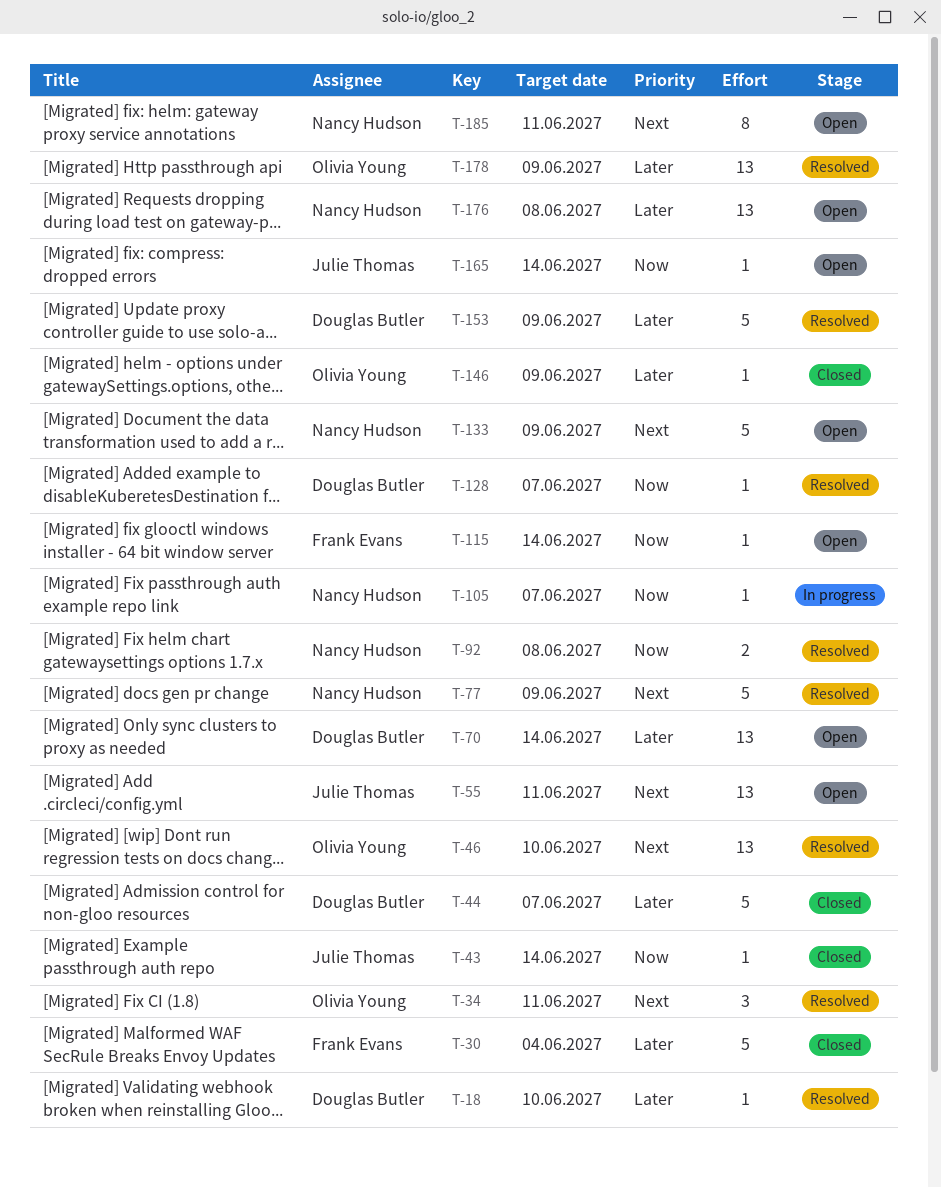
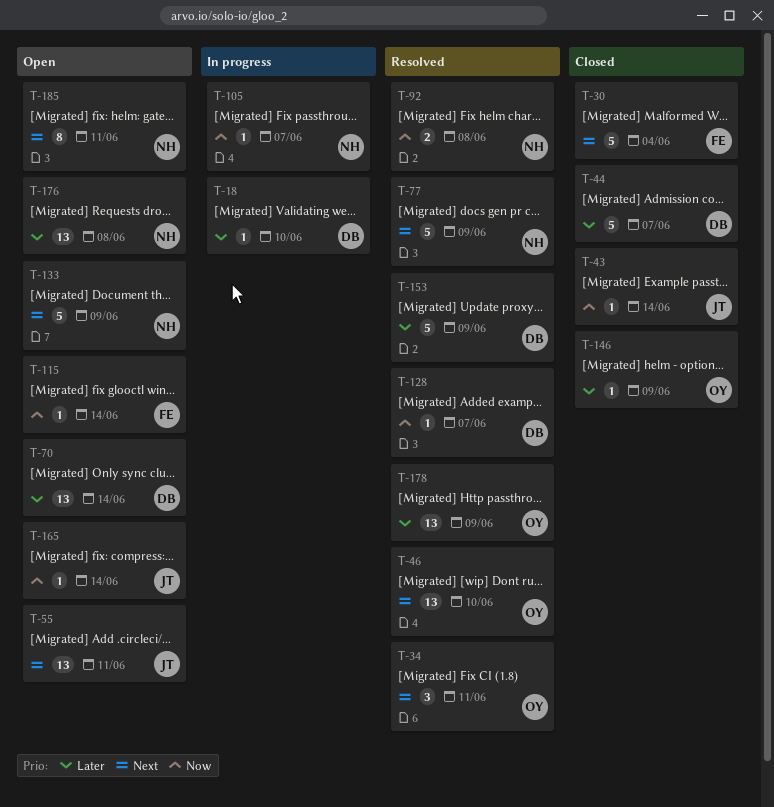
T-18, status: Resolved -> In progress
T-30, priority: Later -> Next

